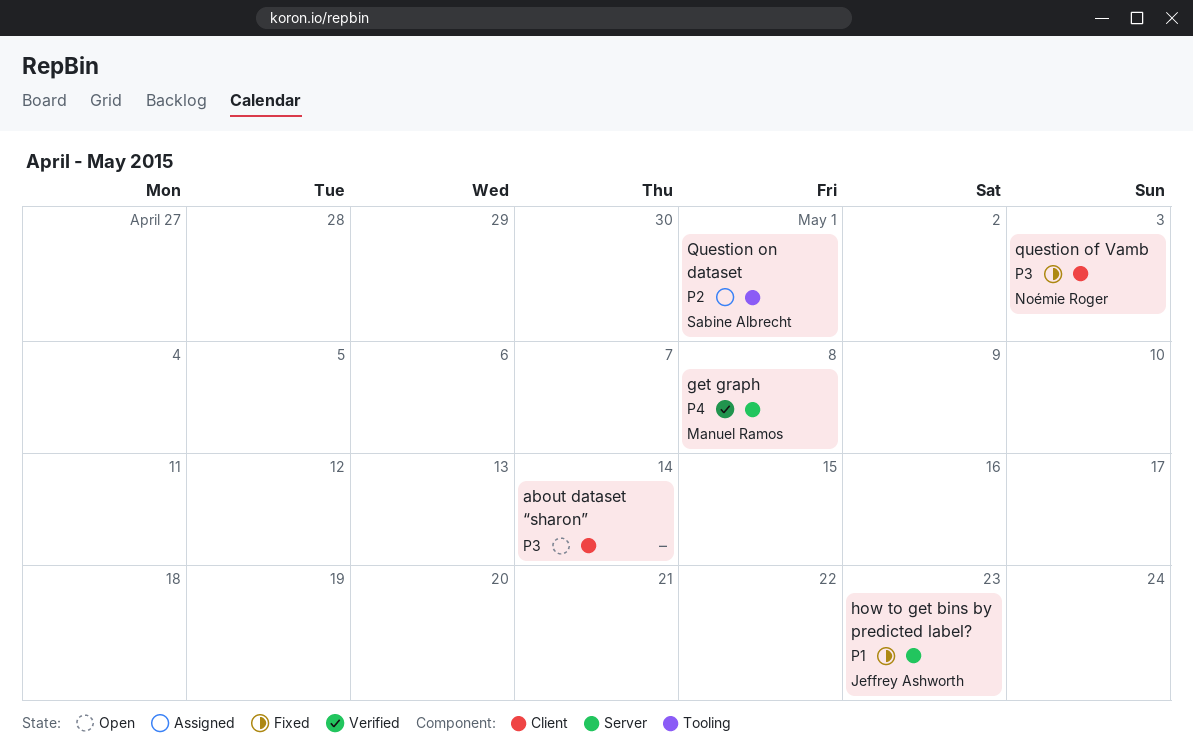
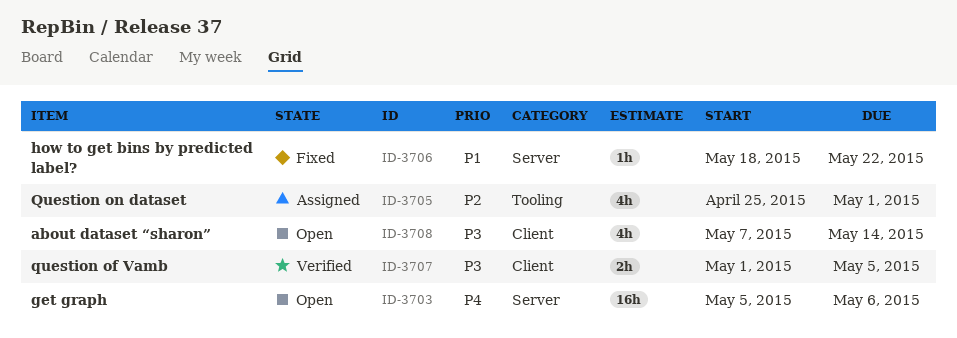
get graph, status: Verified -> Open
get graph, due: May 8 -> May 6
how to get bins by predicted label?, due: May 23 -> May 22
question of Vamb, status: Fixed -> Verified
question of Vamb, due: May 3 -> May 5

